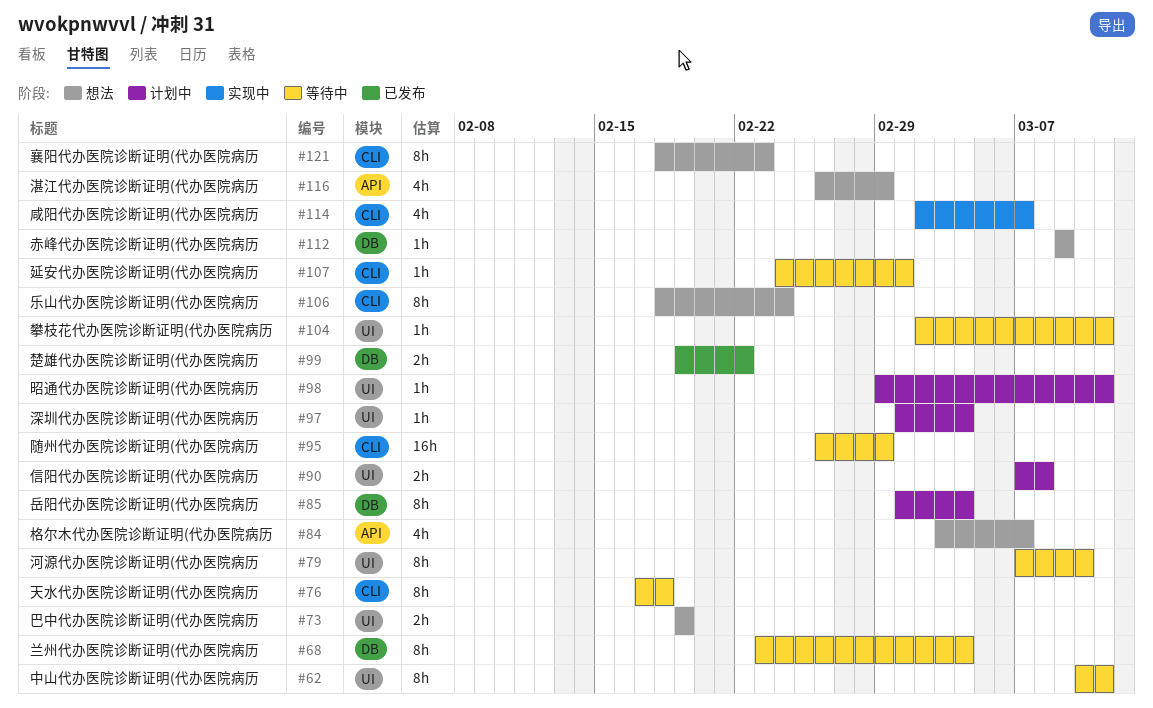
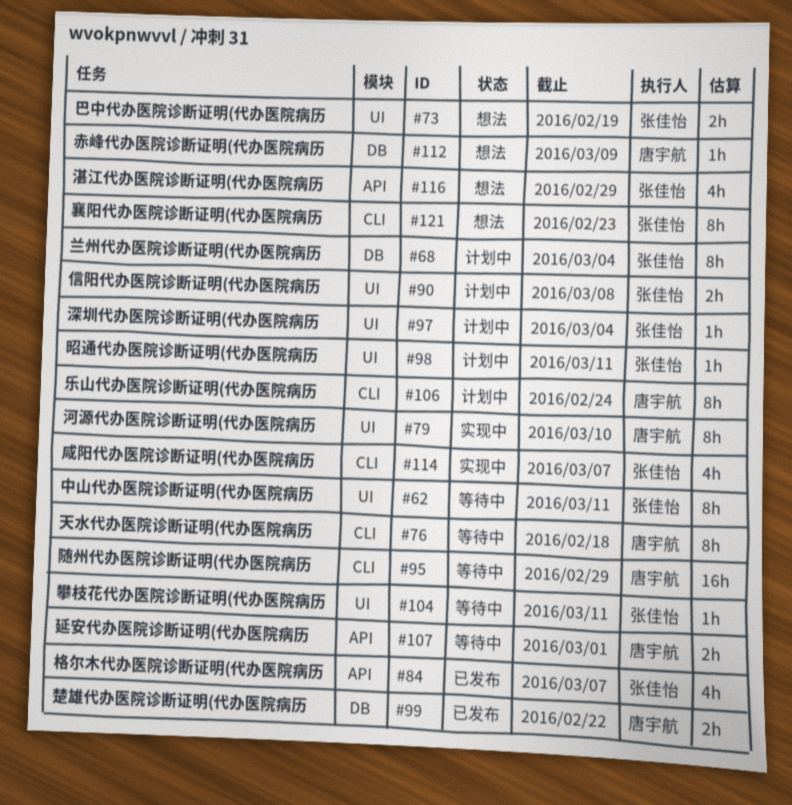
#68, status: 等待中 -> 计划中
#79, status: 等待中 -> 实现中
#84, status: 想法 -> 已发布
#85: present -> none
#106, status: 想法 -> 计划中
#107, label: CLI -> API
#107, estimate: 1h -> 2h

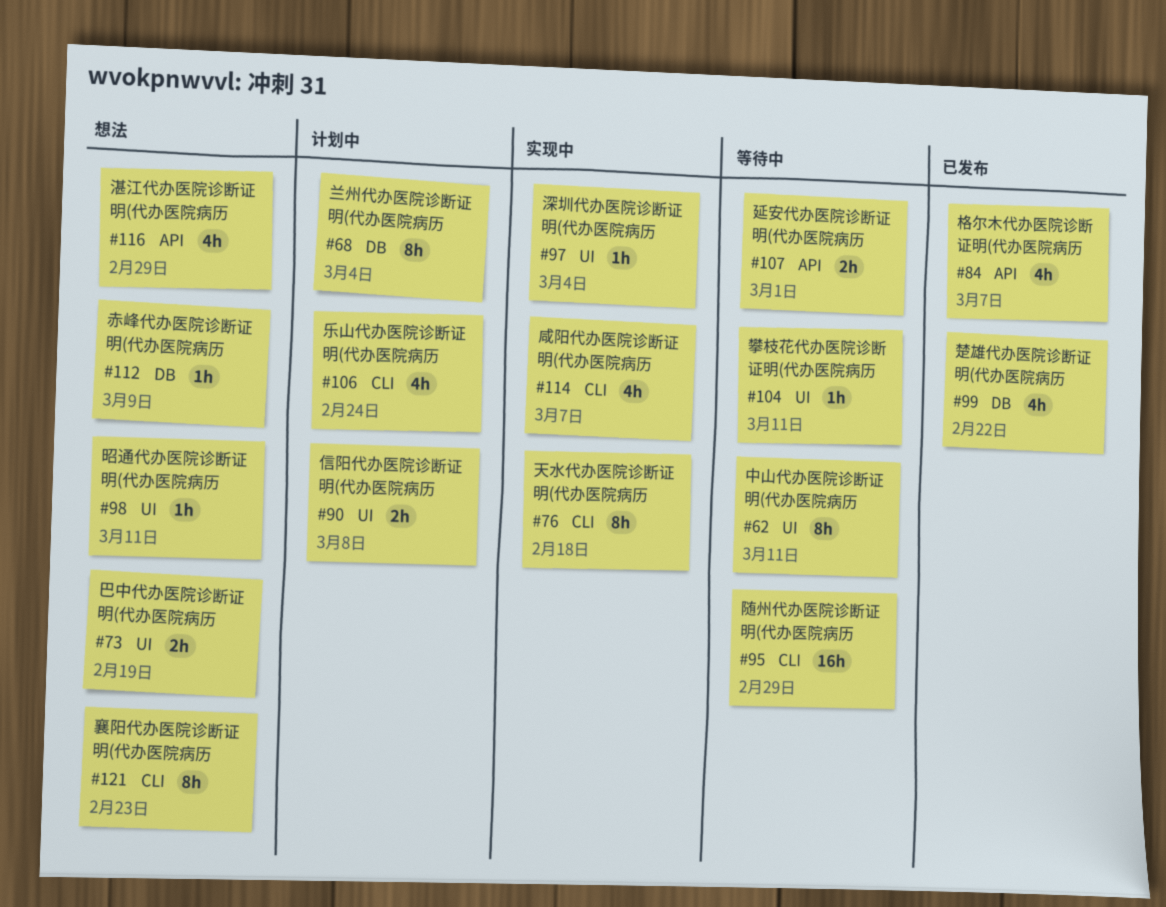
#76, status: 等待中 -> 实现中
#79: present -> none
#97, status: 计划中 -> 实现中
#98, status: 计划中 -> 想法
#99, estimate: 2h -> 4h
#106, estimate: 8h -> 4h

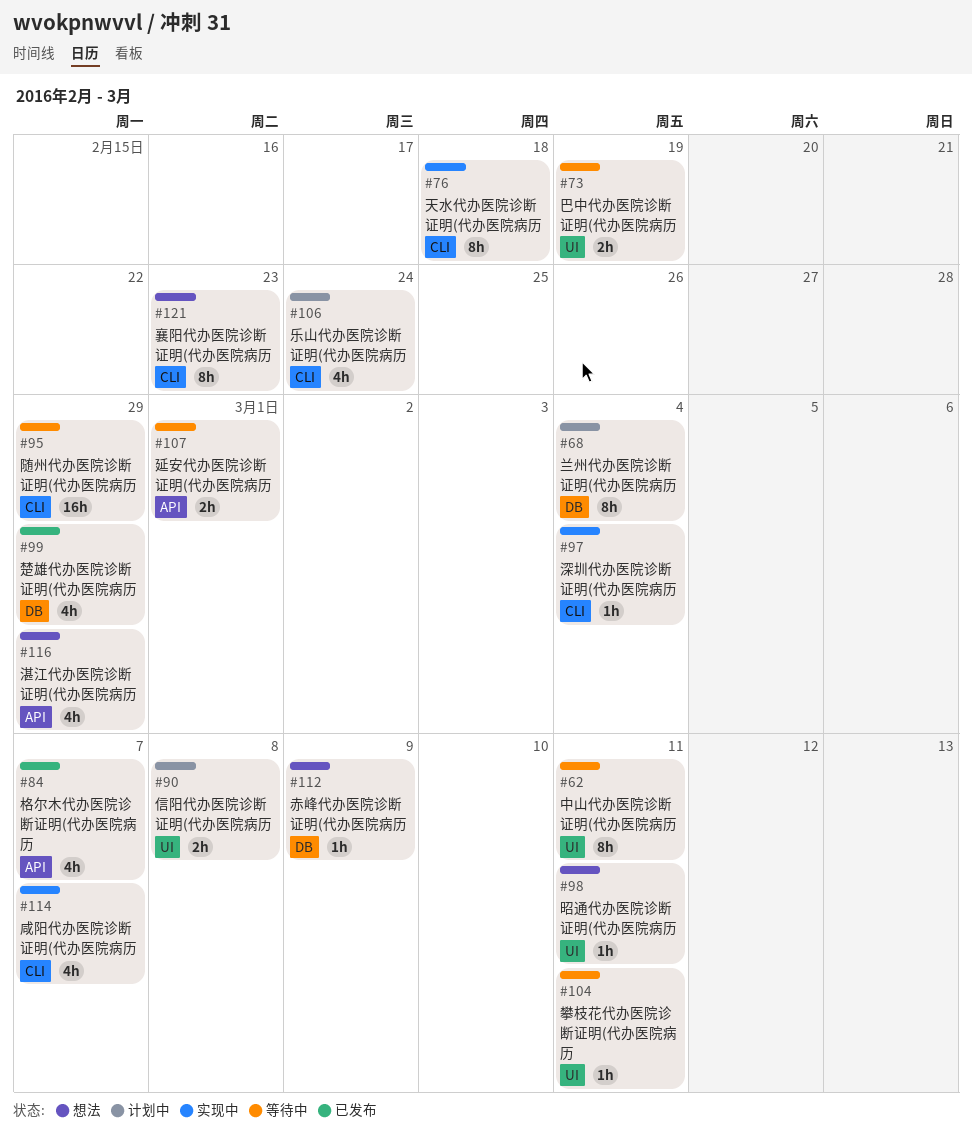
#73, status: 想法 -> 等待中
#97, label: UI -> CLI
#99, due: Feb 22 -> Feb 29

